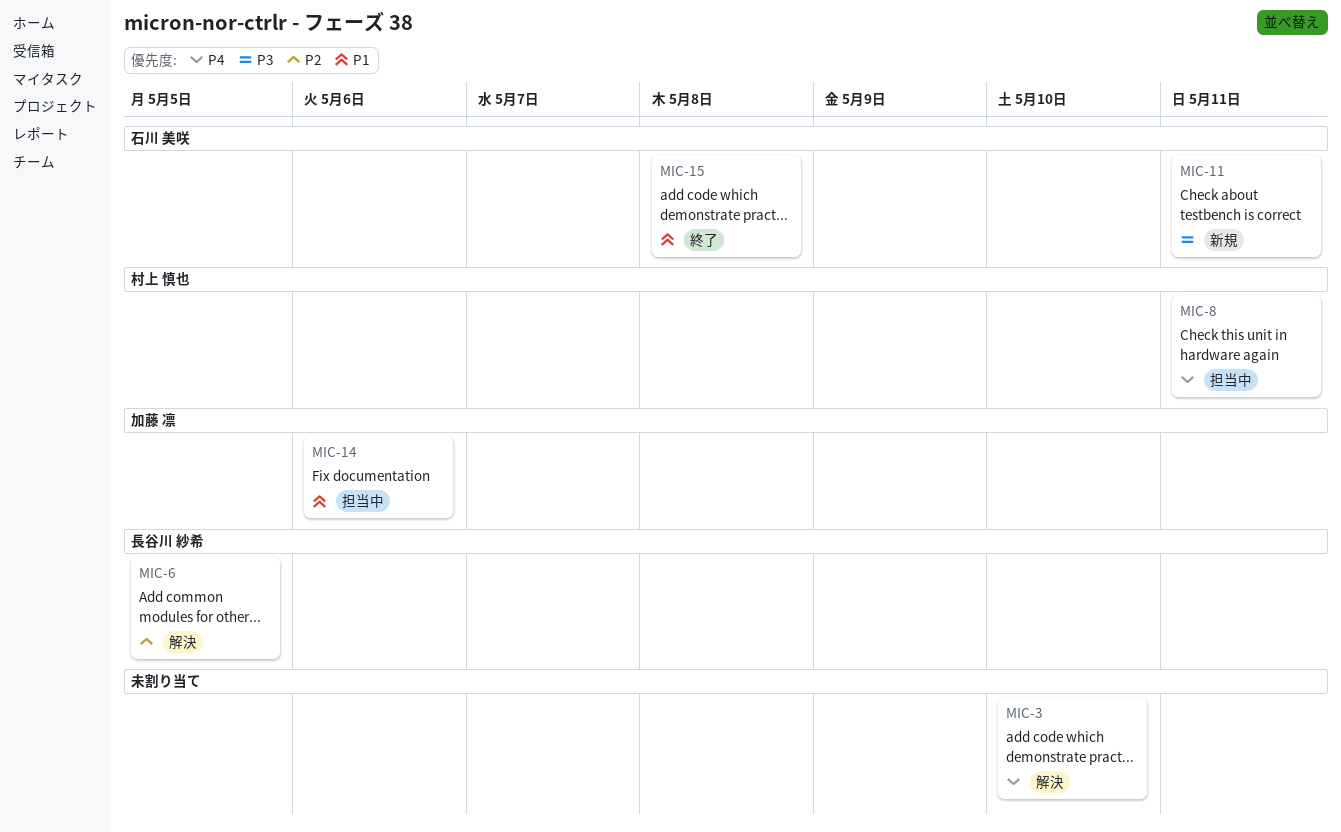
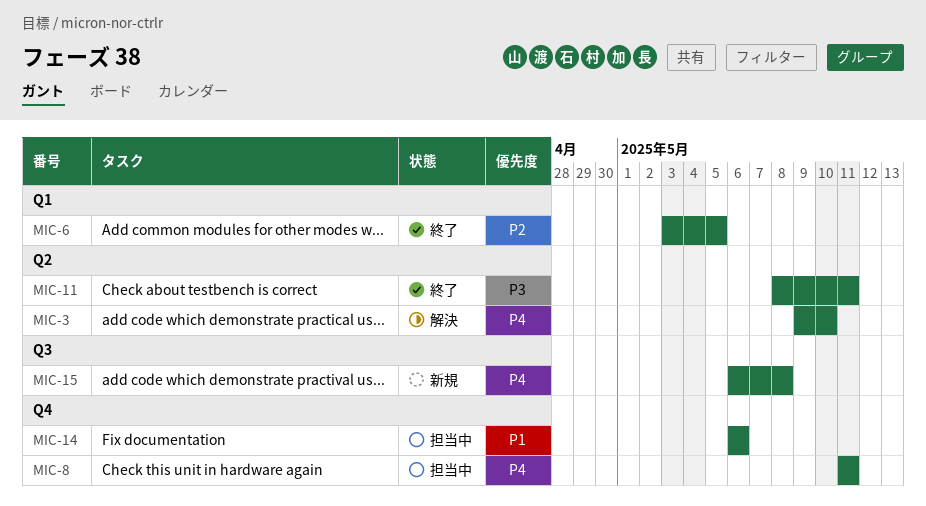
MIC-6, status: 解決 -> 終了
MIC-11, status: 新規 -> 終了
MIC-15, status: 終了 -> 新規
MIC-15, priority: P1 -> P4

